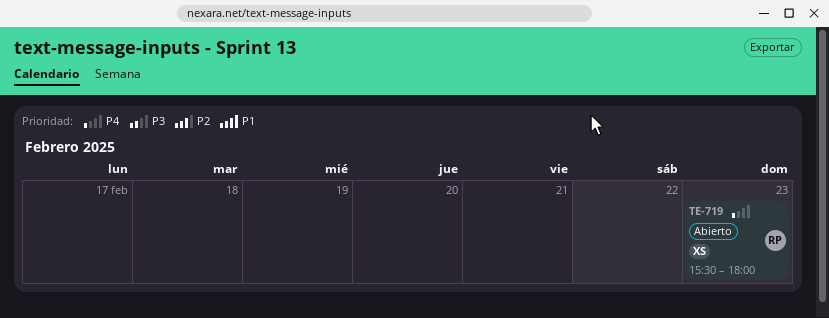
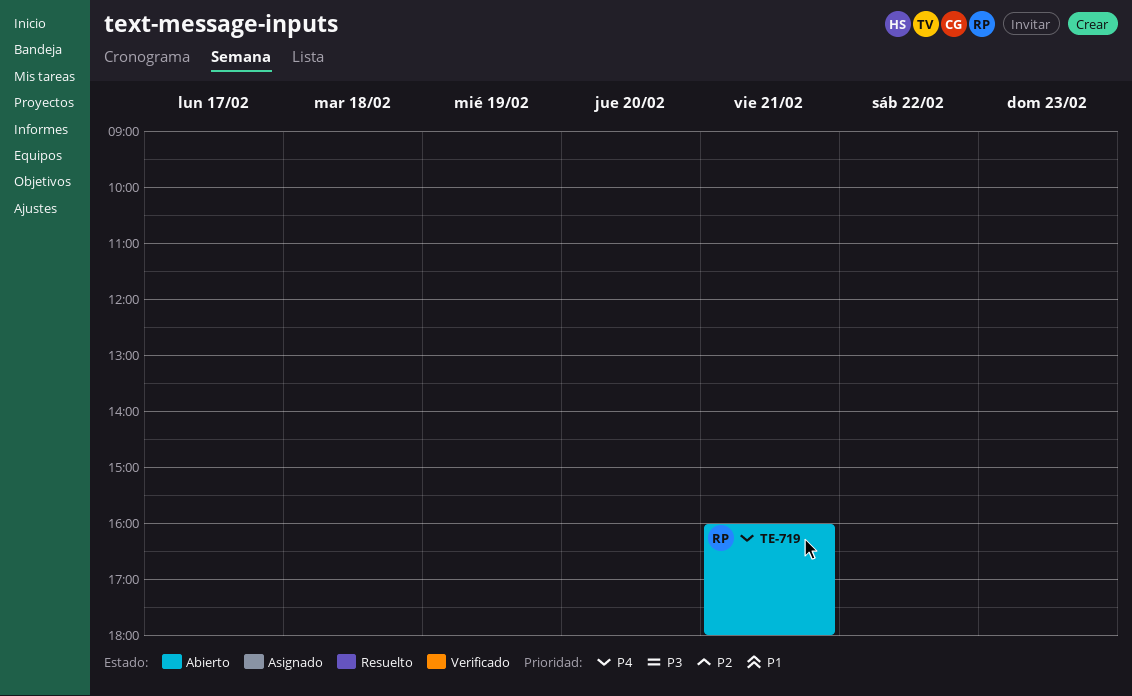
TE-719, day: Feb 23 -> Feb 21
TE-719, begins: 15:30 -> 16:00

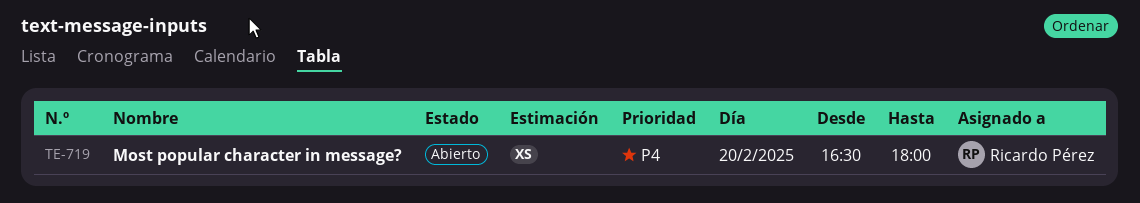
TE-719, day: Feb 21 -> Feb 20
TE-719, begins: 16:00 -> 16:30

